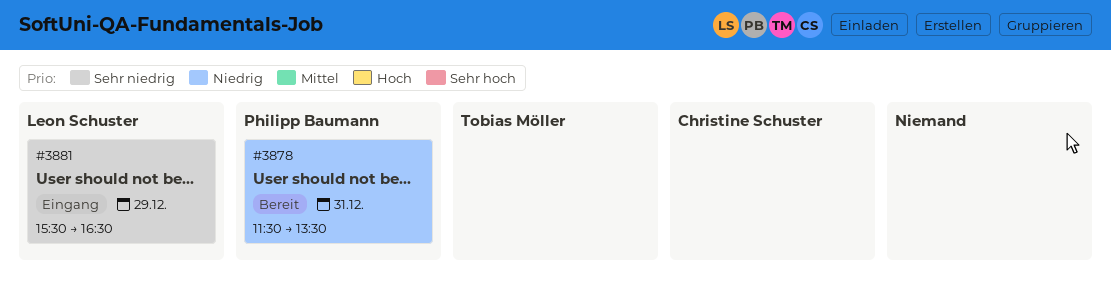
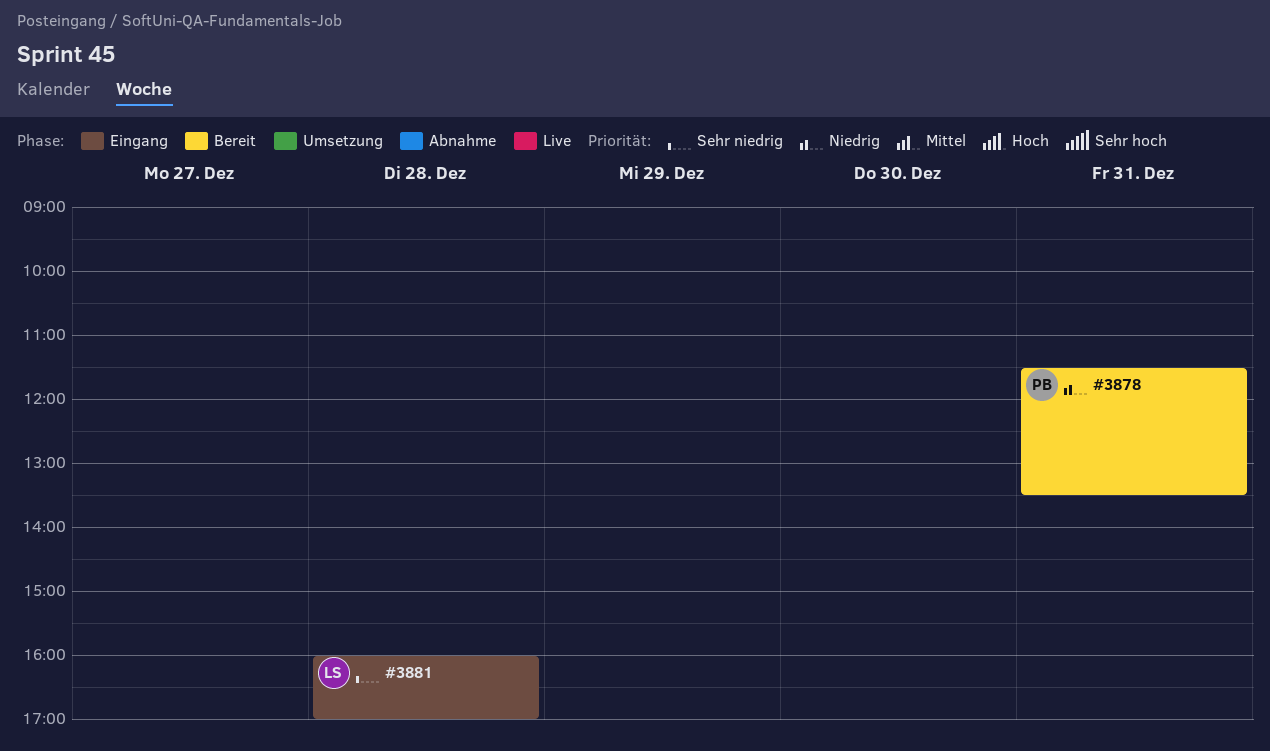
#3881, day: Dec 29 -> Dec 28
#3881, begins: 15:30 -> 16:00
#3881, ends: 16:30 -> 17:00

